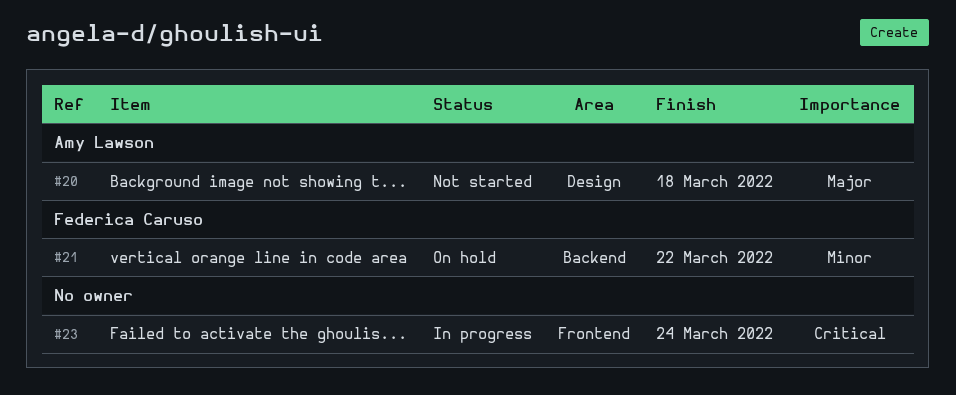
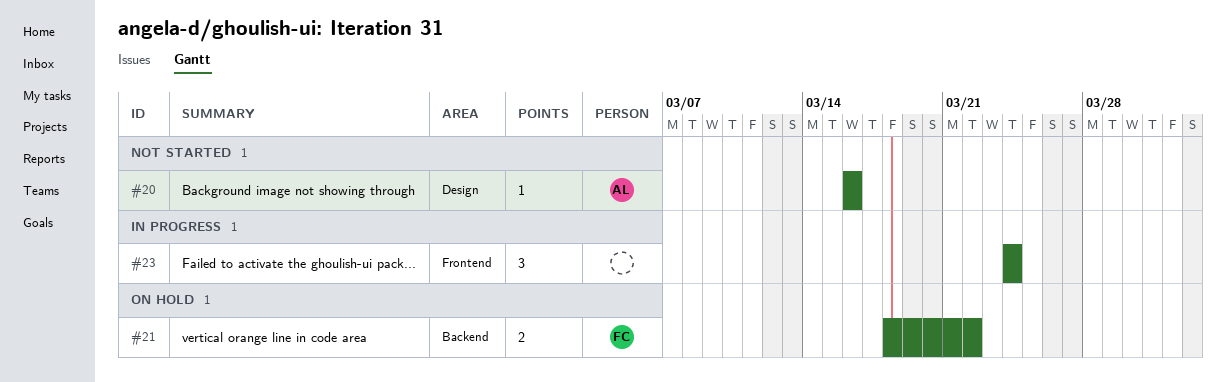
#20, due: Mar 18 -> Mar 16

